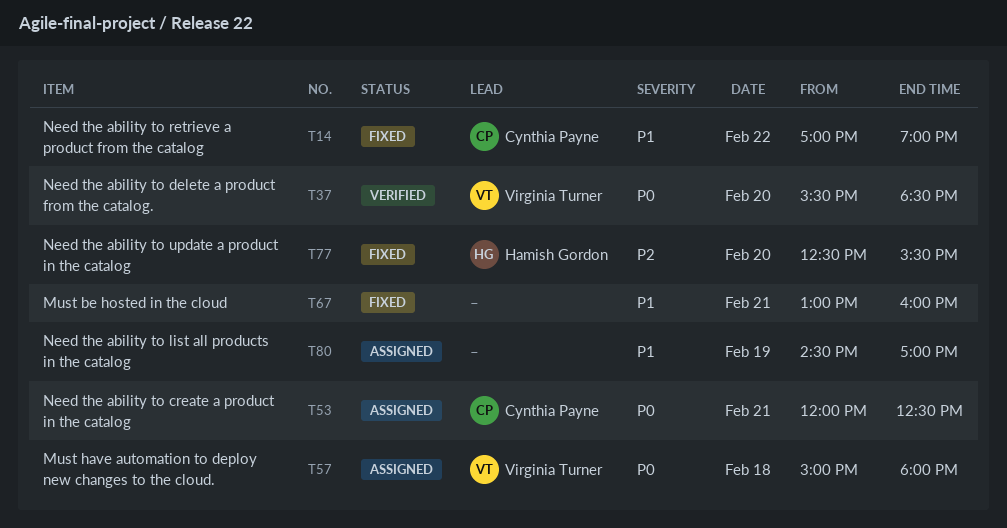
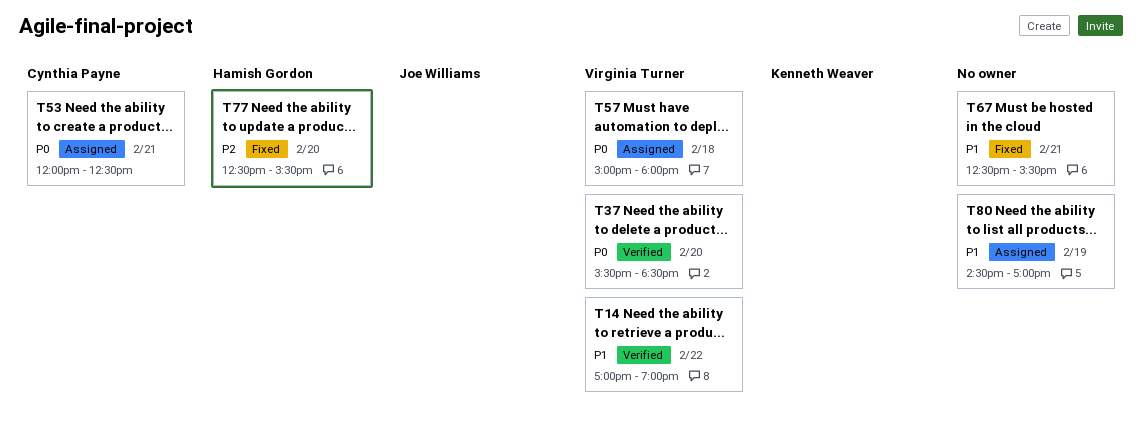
T14, status: Fixed -> Verified
T14, owner: Cynthia Payne -> Virginia Turner
T67, begins: 13:00 -> 12:30
T67, ends: 16:00 -> 15:30

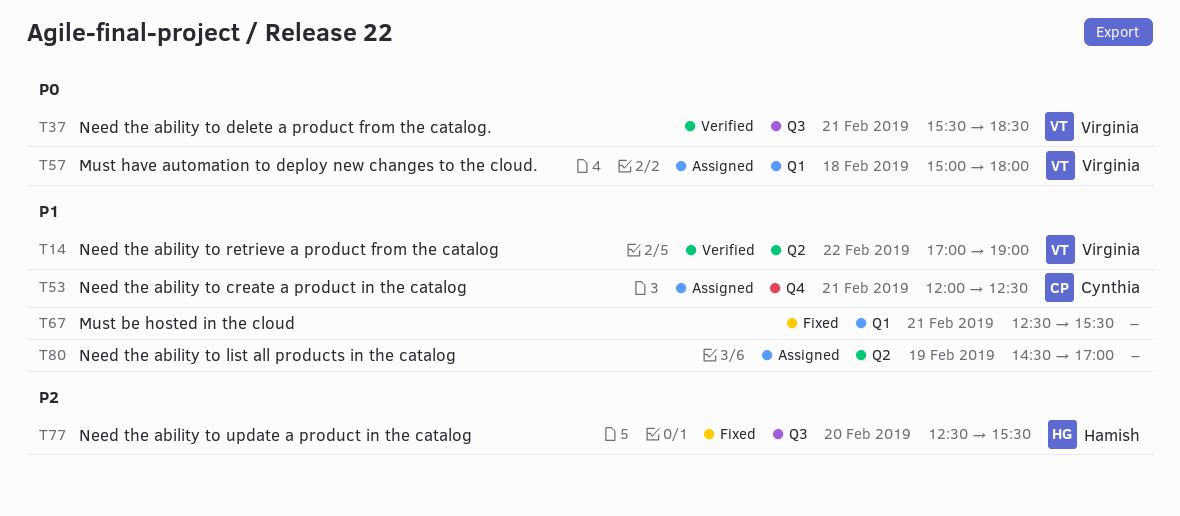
T37, day: Feb 20 -> Feb 21
T53, priority: P0 -> P1

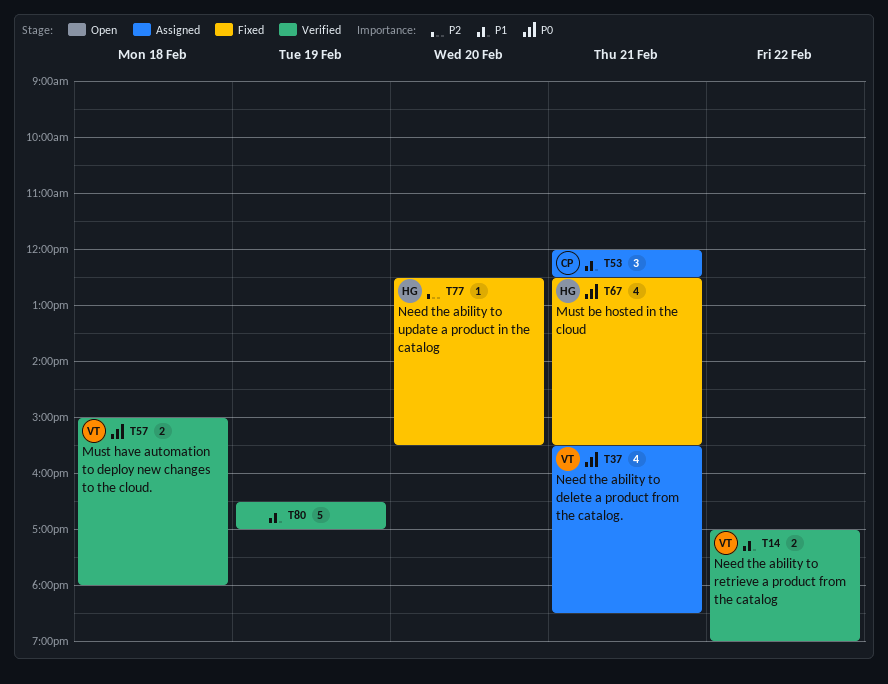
T37, status: Verified -> Assigned
T57, status: Assigned -> Verified
T67, owner: none -> Hamish
T67, priority: P1 -> P0
T80, status: Assigned -> Verified
T80, begins: 14:30 -> 16:30

